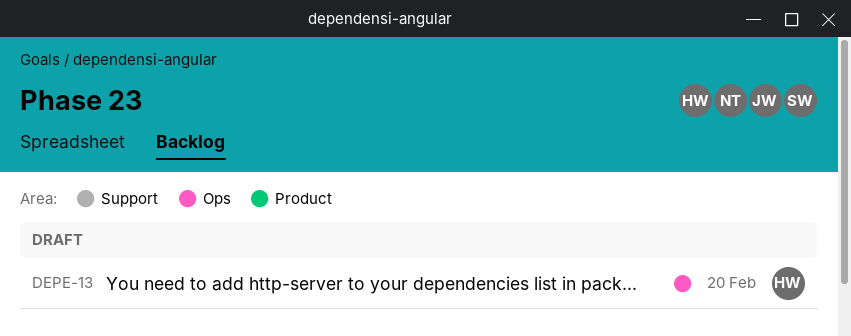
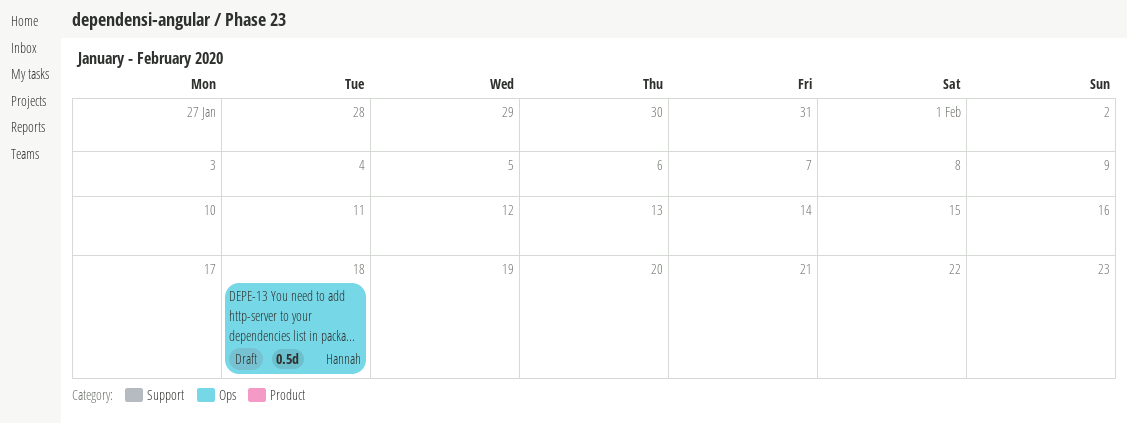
DEPE-13, due: Feb 20 -> Feb 18

